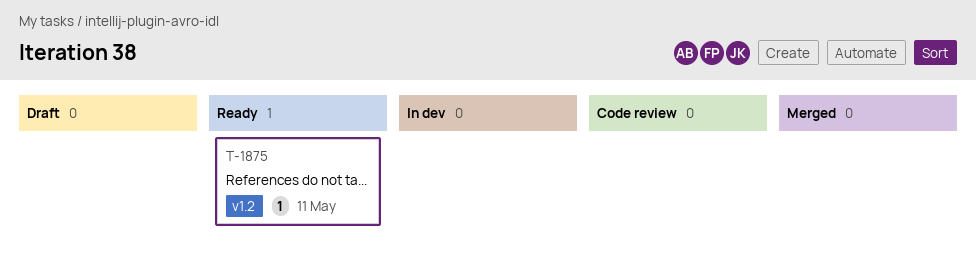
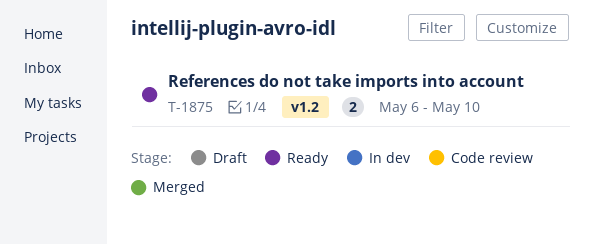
T-1875, estimate: 1 -> 2
T-1875, due: May 11 -> May 10

